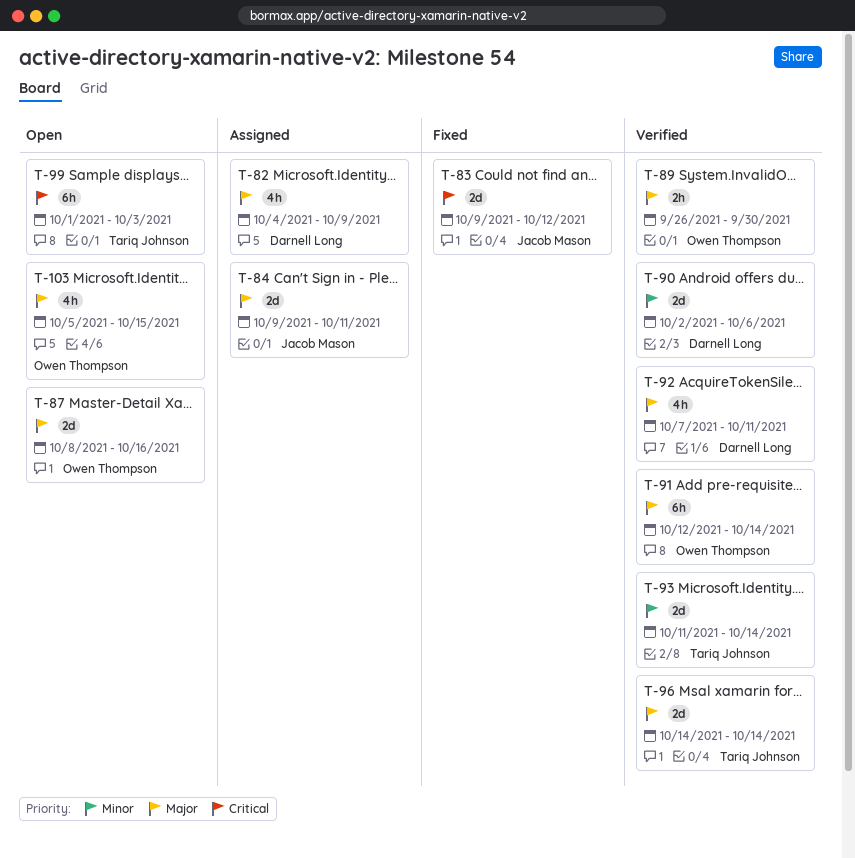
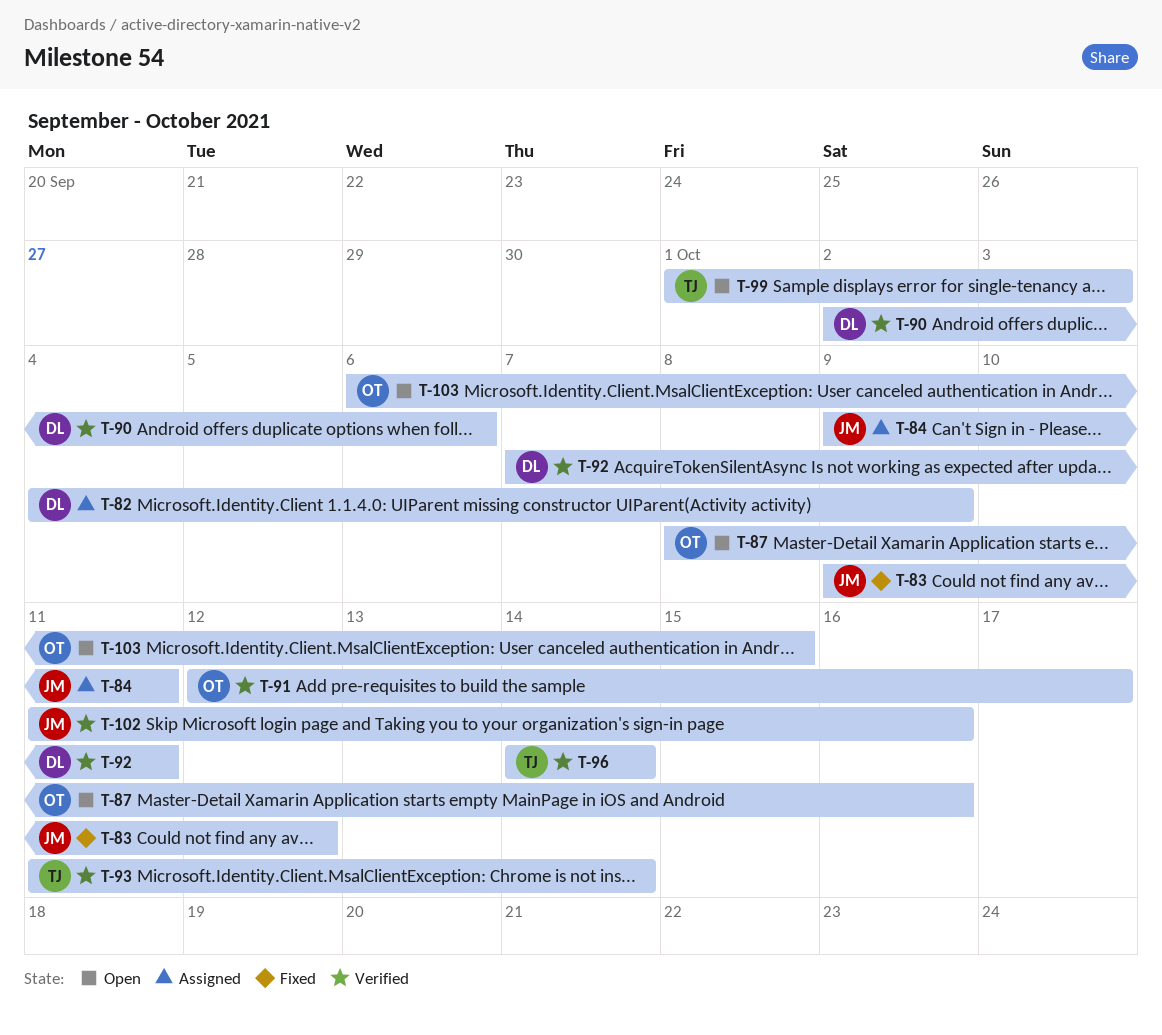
T-89: present -> none
T-91, due: Oct 14 -> Oct 17
T-102: none -> present
T-103, start: Oct 5 -> Oct 6

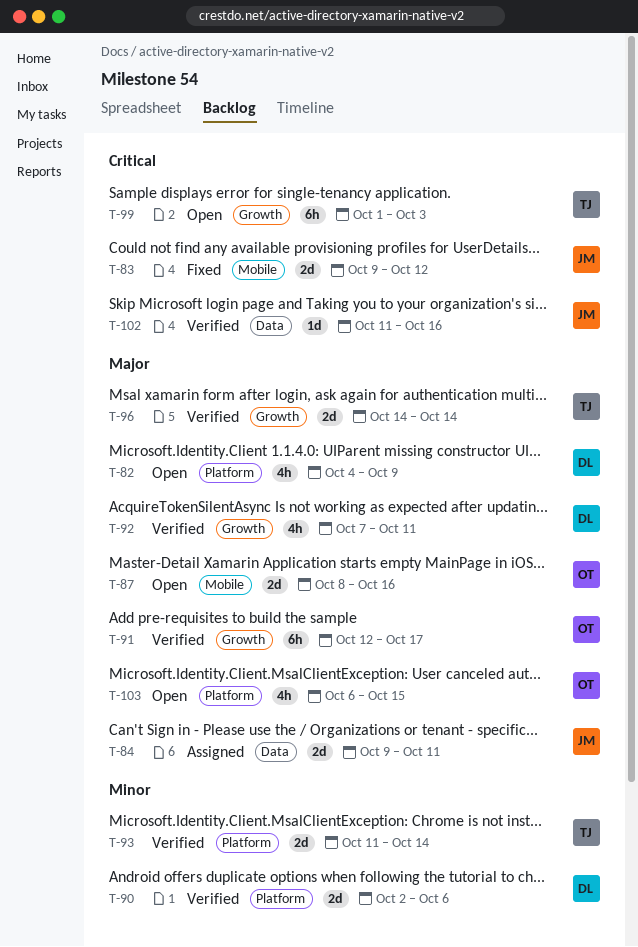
T-82, status: Assigned -> Open

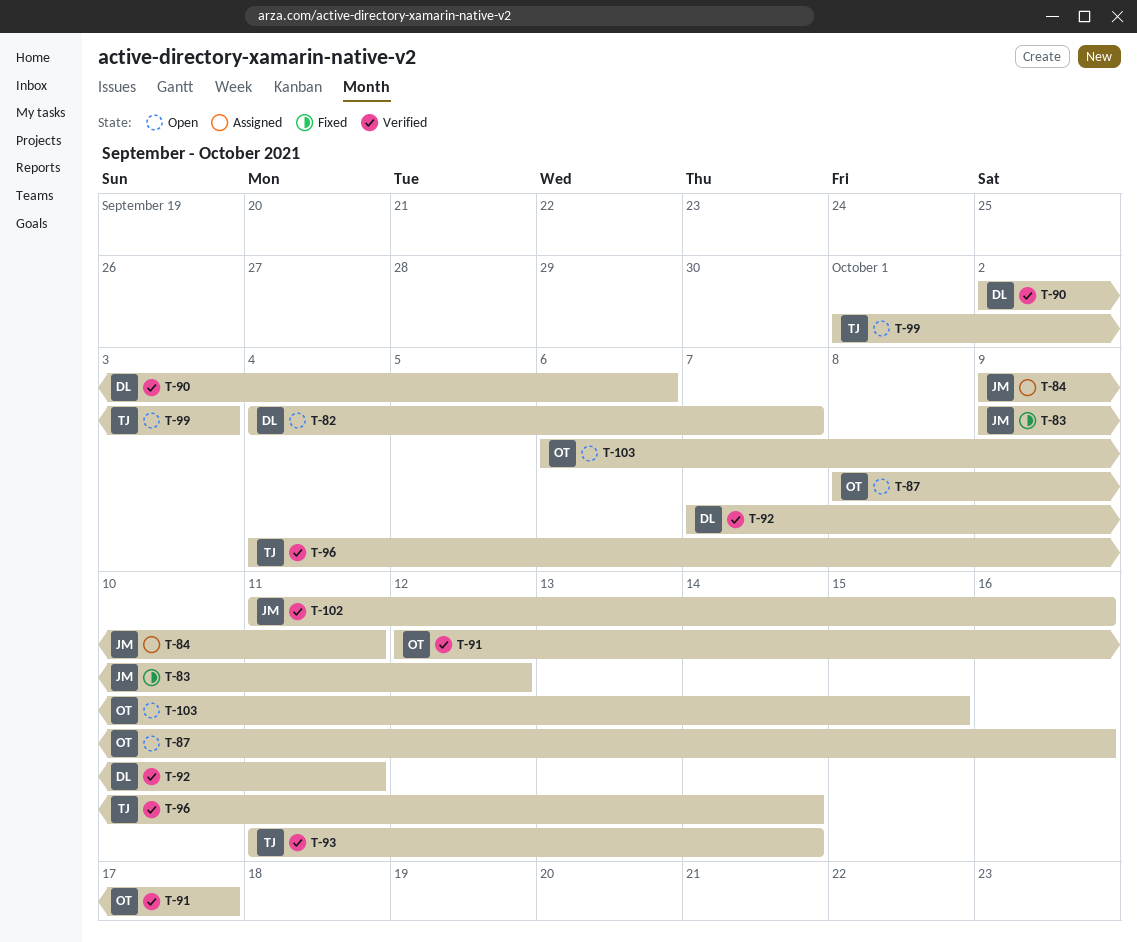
T-82, due: Oct 9 -> Oct 7
T-96, start: Oct 14 -> Oct 4

